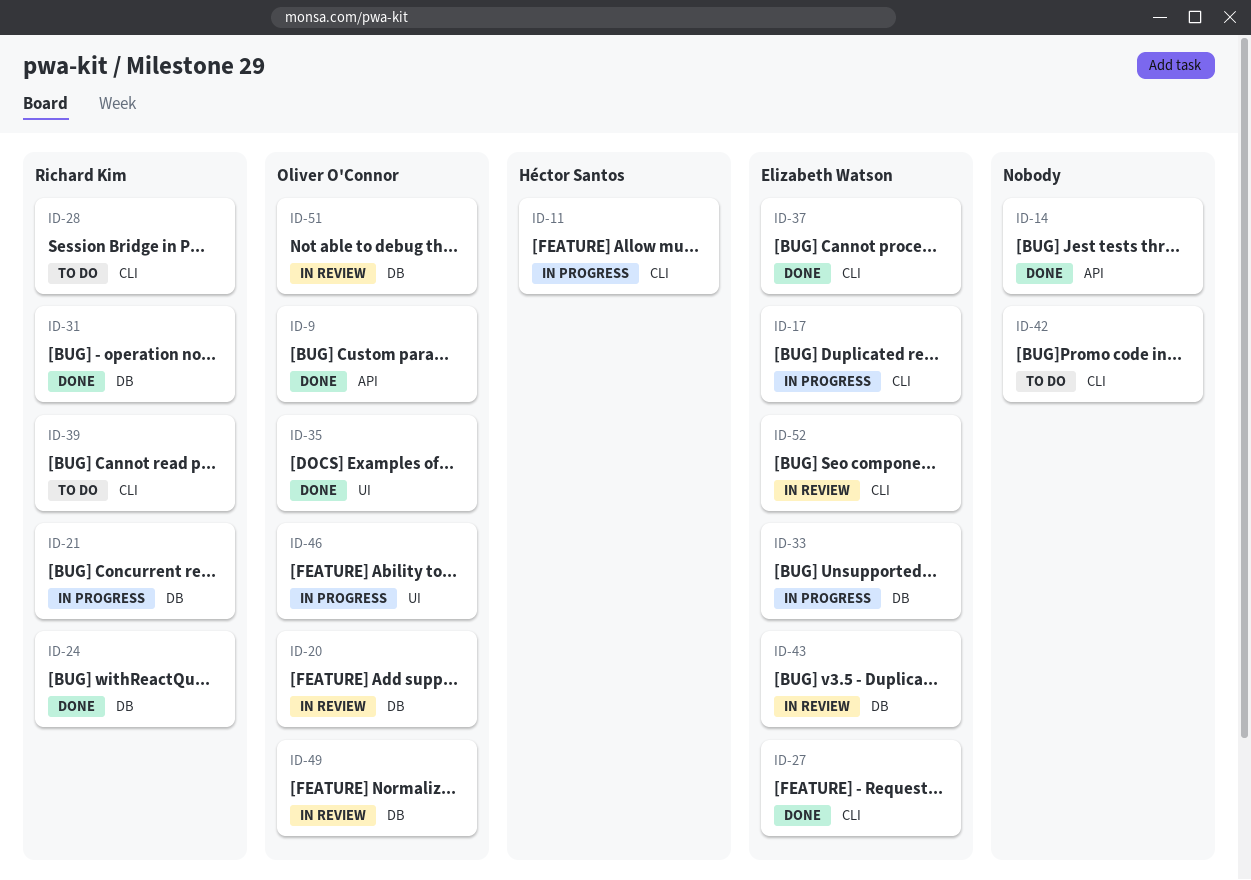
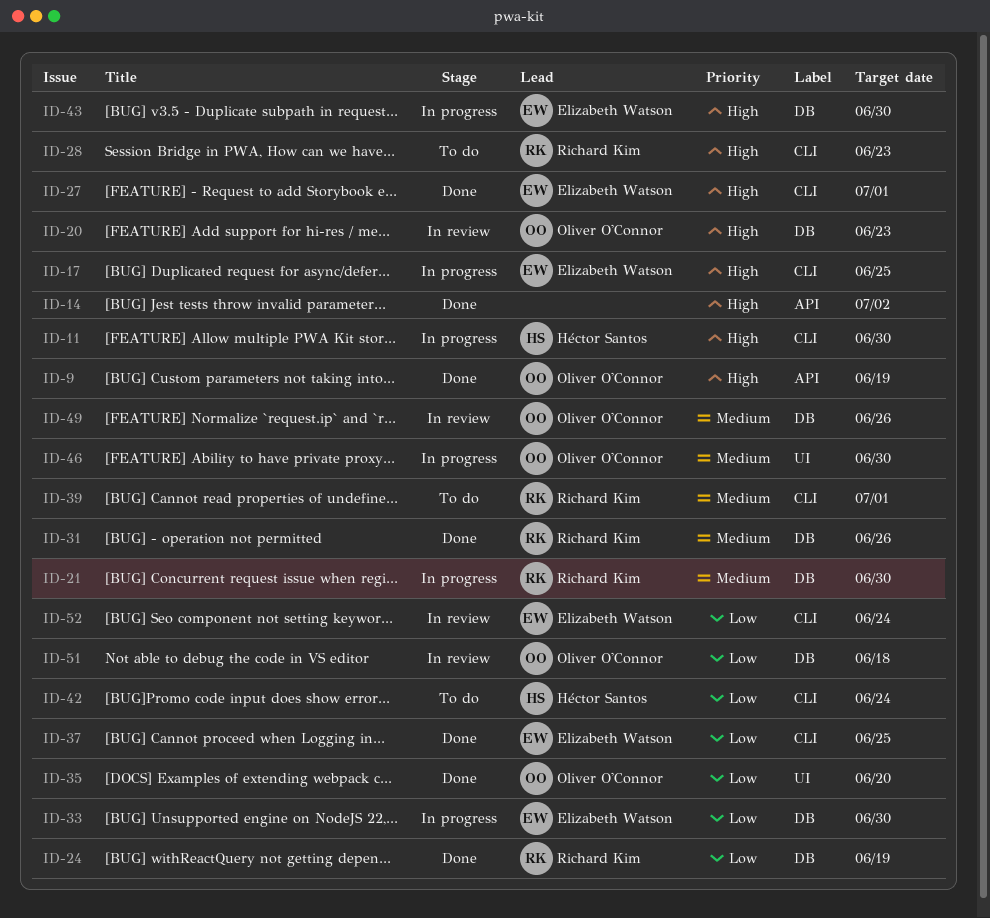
ID-42, owner: none -> Héctor Santos
ID-43, status: In review -> In progress

